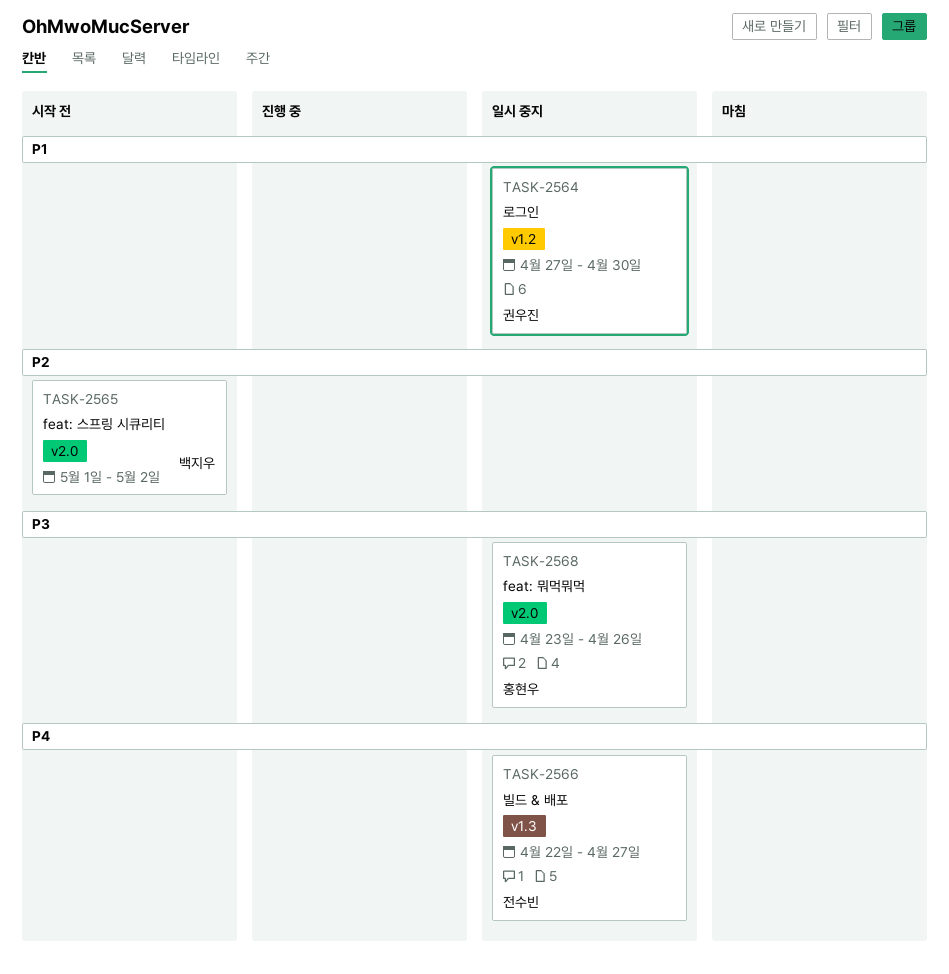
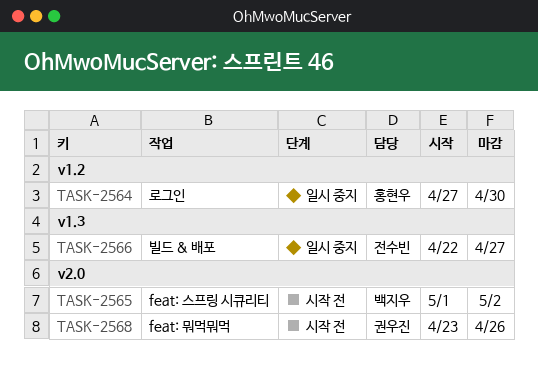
TASK-2564, owner: 권우진 -> 홍현우
TASK-2568, status: 일시 중지 -> 시작 전
TASK-2568, owner: 홍현우 -> 권우진

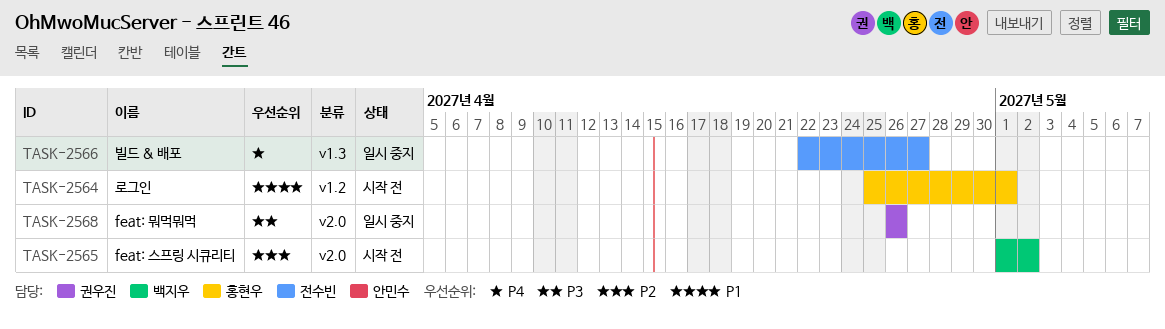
TASK-2564, status: 일시 중지 -> 시작 전
TASK-2564, start: Apr 27 -> Apr 25
TASK-2564, due: Apr 30 -> May 1
TASK-2568, status: 시작 전 -> 일시 중지
TASK-2568, start: Apr 23 -> Apr 26

